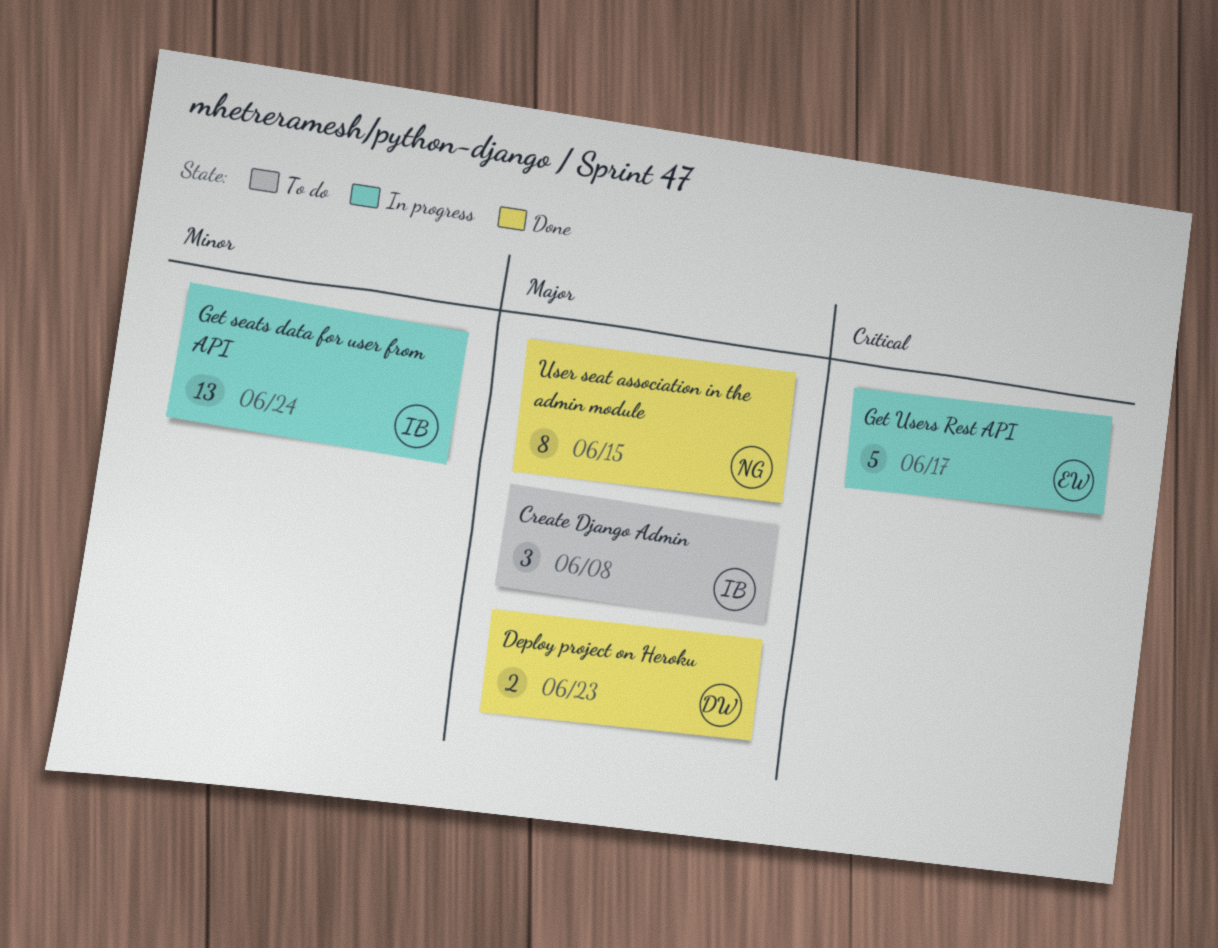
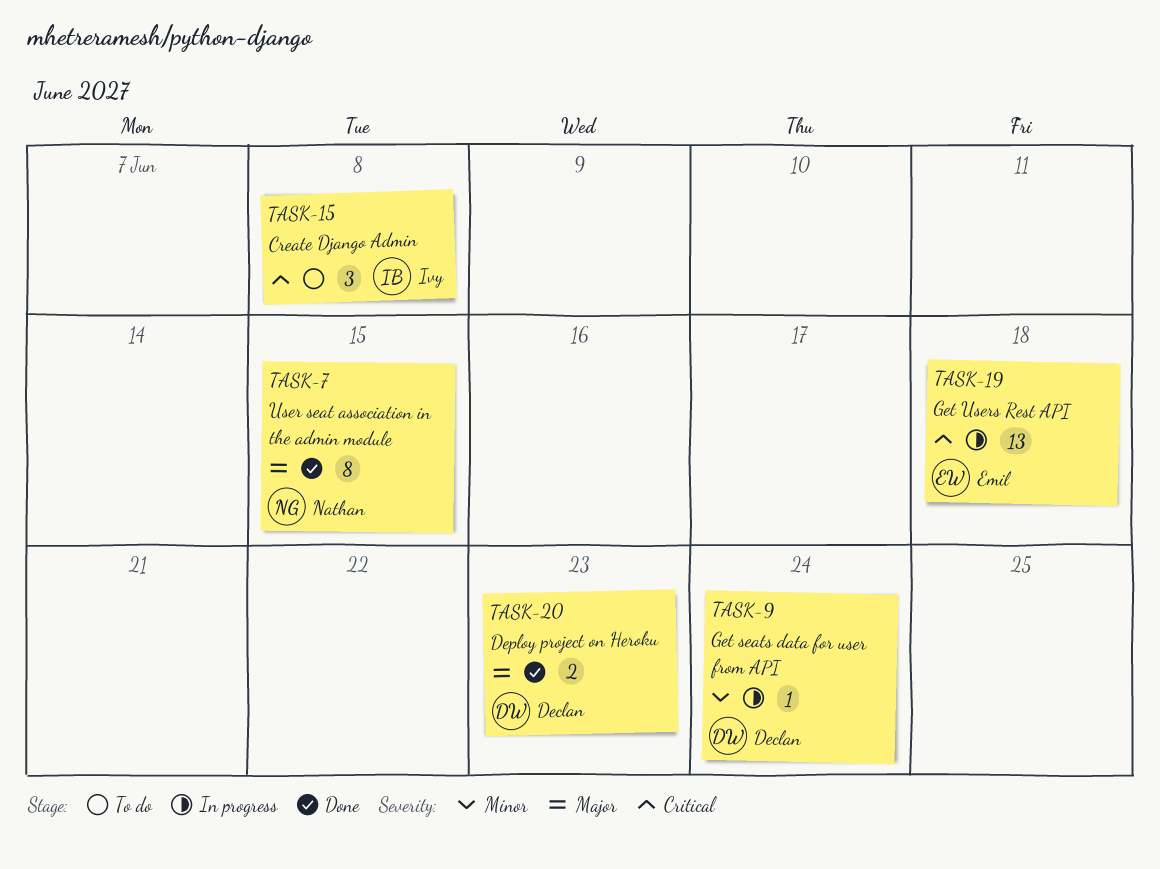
Create Django Admin, priority: Major -> Critical
Get seats data for user from API, owner: Ivy -> Declan
Get seats data for user from API, estimate: 13 -> 1
Get Users Rest API, estimate: 5 -> 13
Get Users Rest API, due: Jun 17 -> Jun 18

